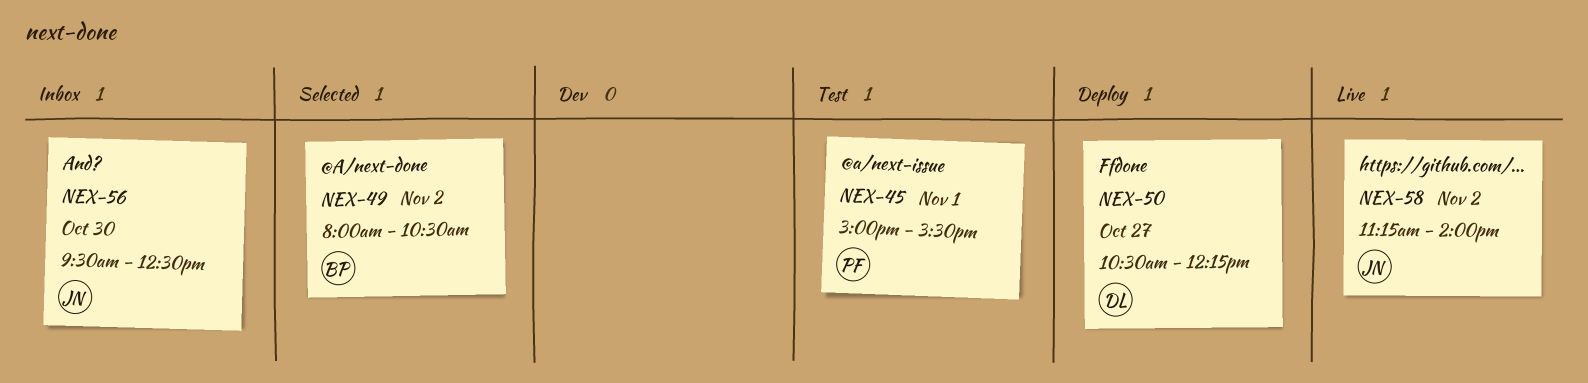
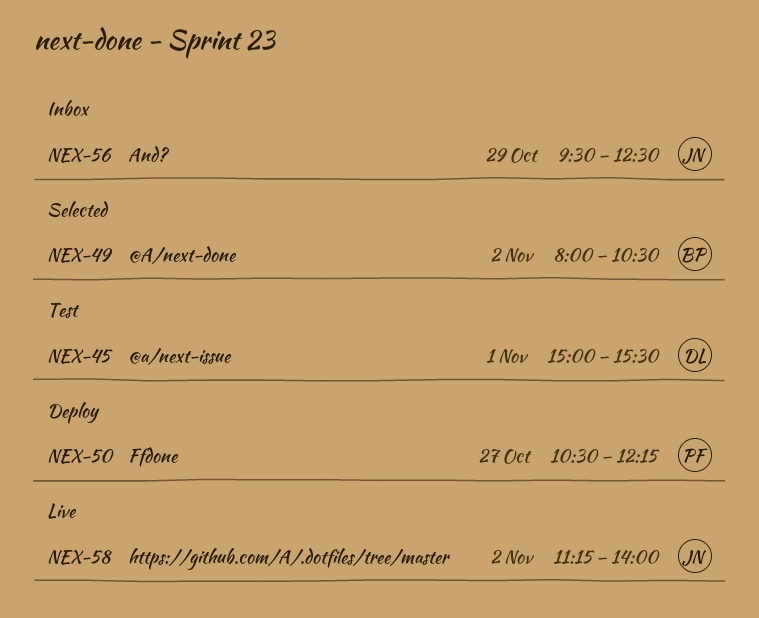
NEX-45, owner: PF -> DL
NEX-50, owner: DL -> PF
NEX-56, day: Oct 30 -> Oct 29

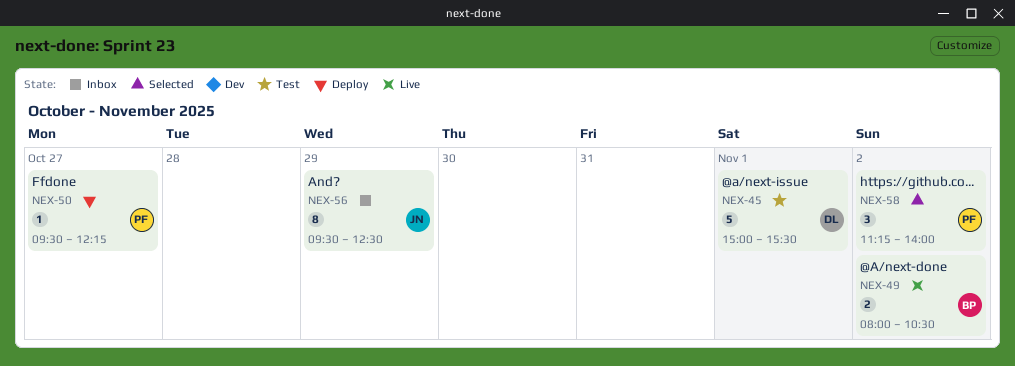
NEX-49, status: Selected -> Live
NEX-50, begins: 10:30 -> 09:30
NEX-58, status: Live -> Selected
NEX-58, owner: JN -> PF

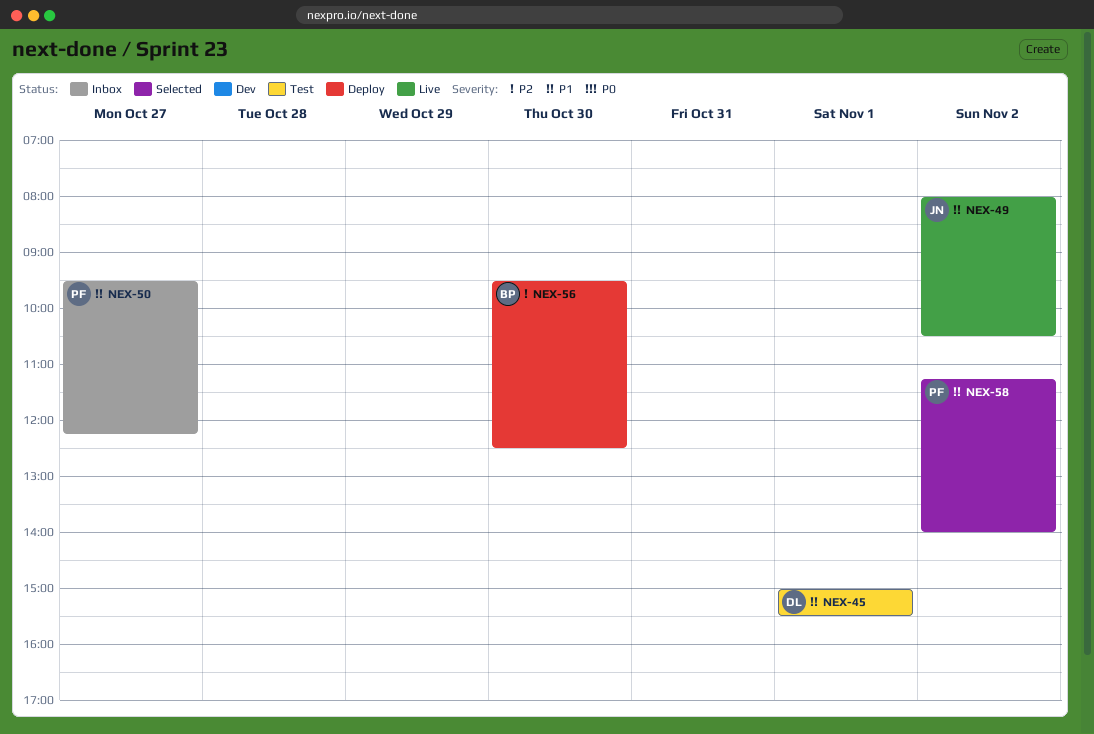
NEX-49, owner: BP -> JN
NEX-50, status: Deploy -> Inbox
NEX-56, status: Inbox -> Deploy
NEX-56, owner: JN -> BP
NEX-56, day: Oct 29 -> Oct 30

